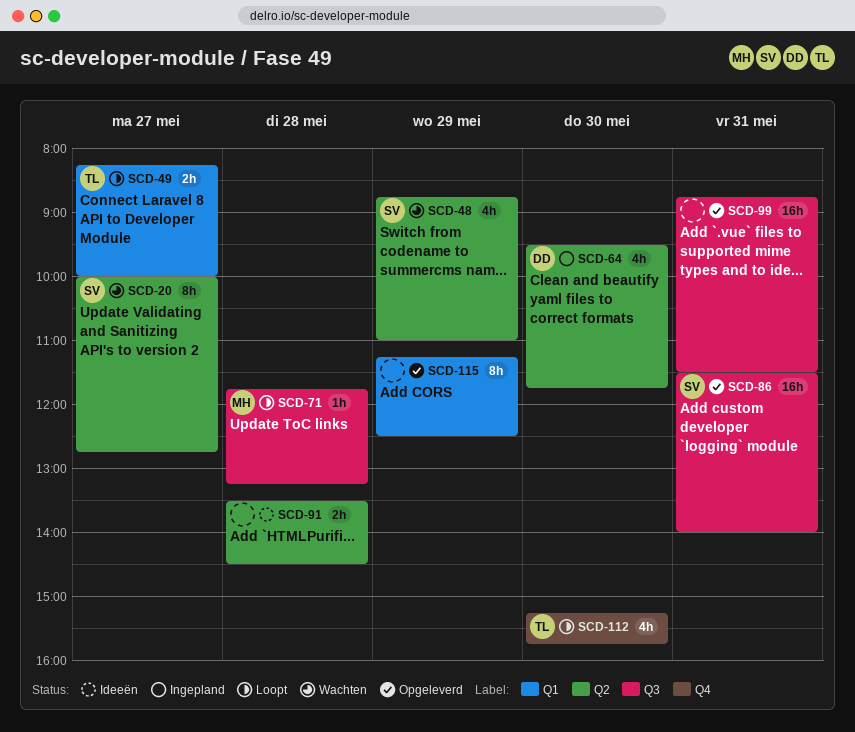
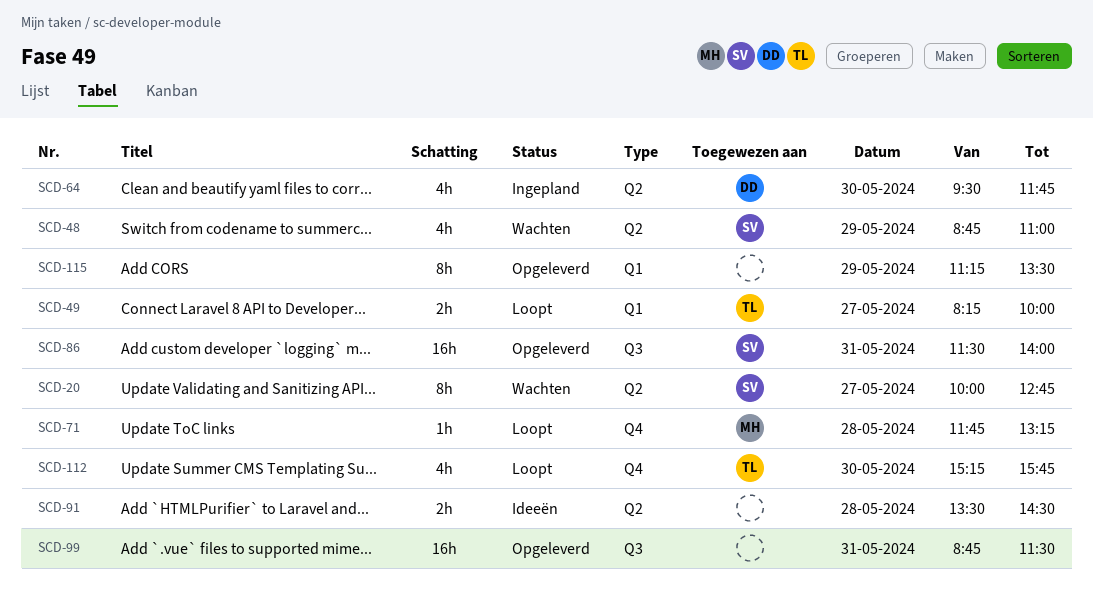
SCD-71, label: Q3 -> Q4
SCD-115, ends: 12:30 -> 13:30

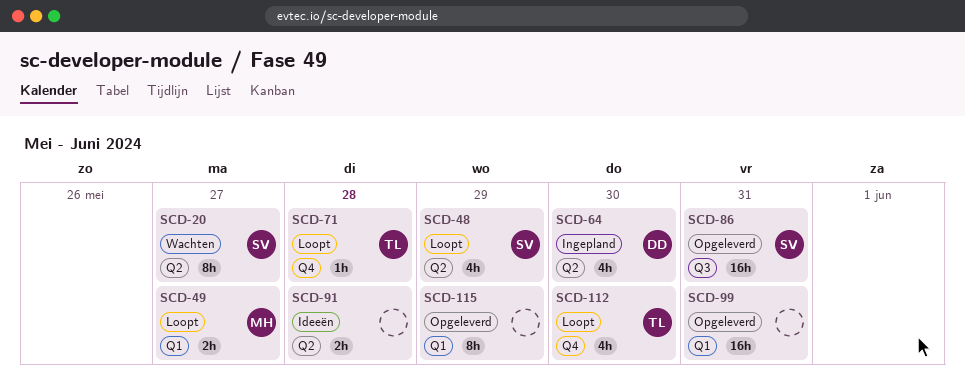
SCD-48, status: Wachten -> Loopt
SCD-49, owner: TL -> MH
SCD-71, owner: MH -> TL
SCD-99, label: Q3 -> Q1

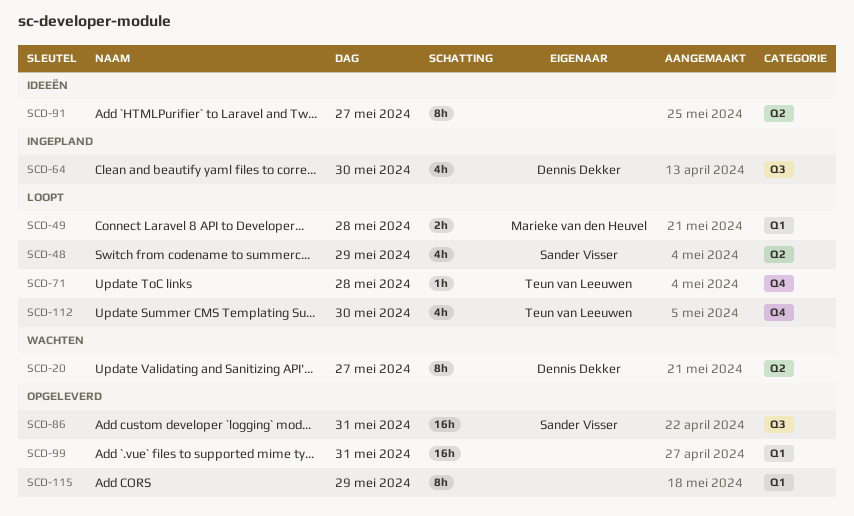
SCD-20, owner: Sander Visser -> Dennis Dekker
SCD-49, day: May 27 -> May 28
SCD-64, label: Q2 -> Q3
SCD-91, estimate: 2h -> 8h
SCD-91, day: May 28 -> May 27

